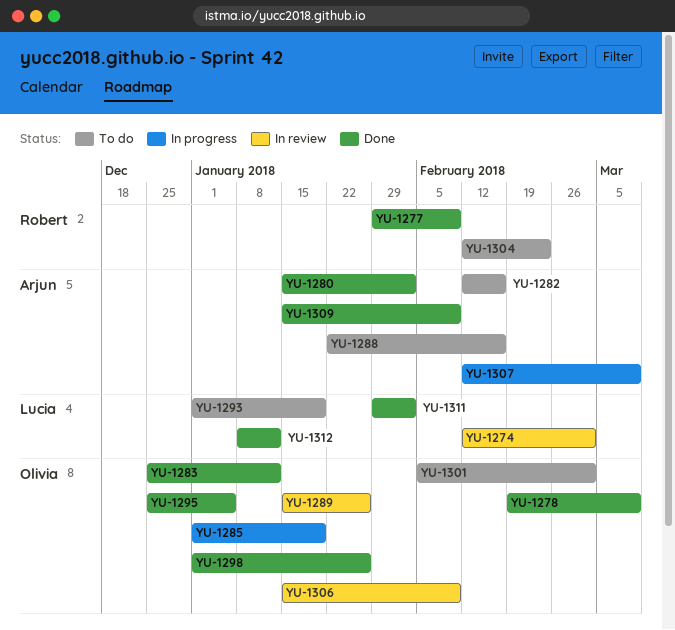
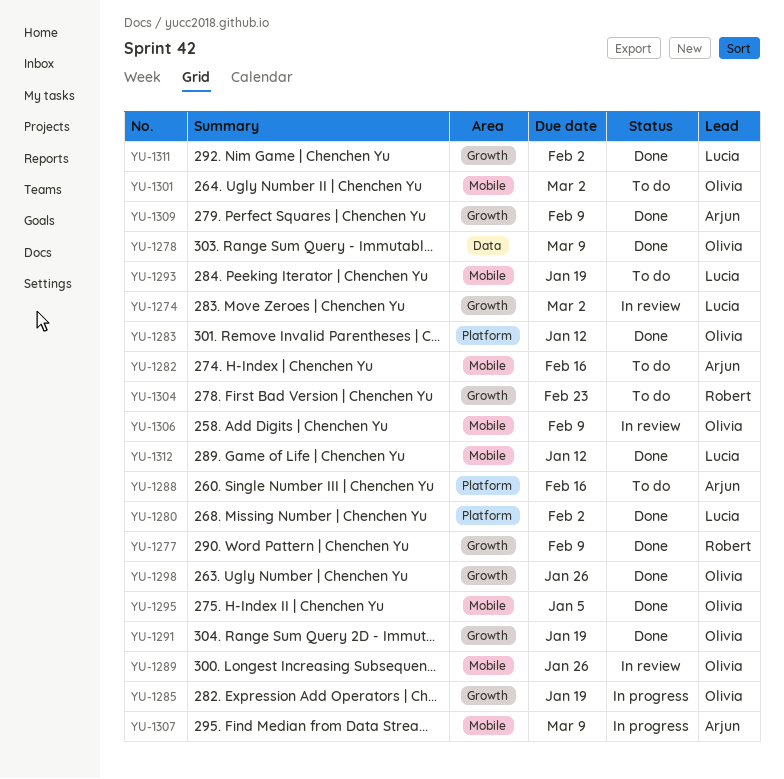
YU-1280, owner: Arjun -> Lucia
YU-1291: none -> present

